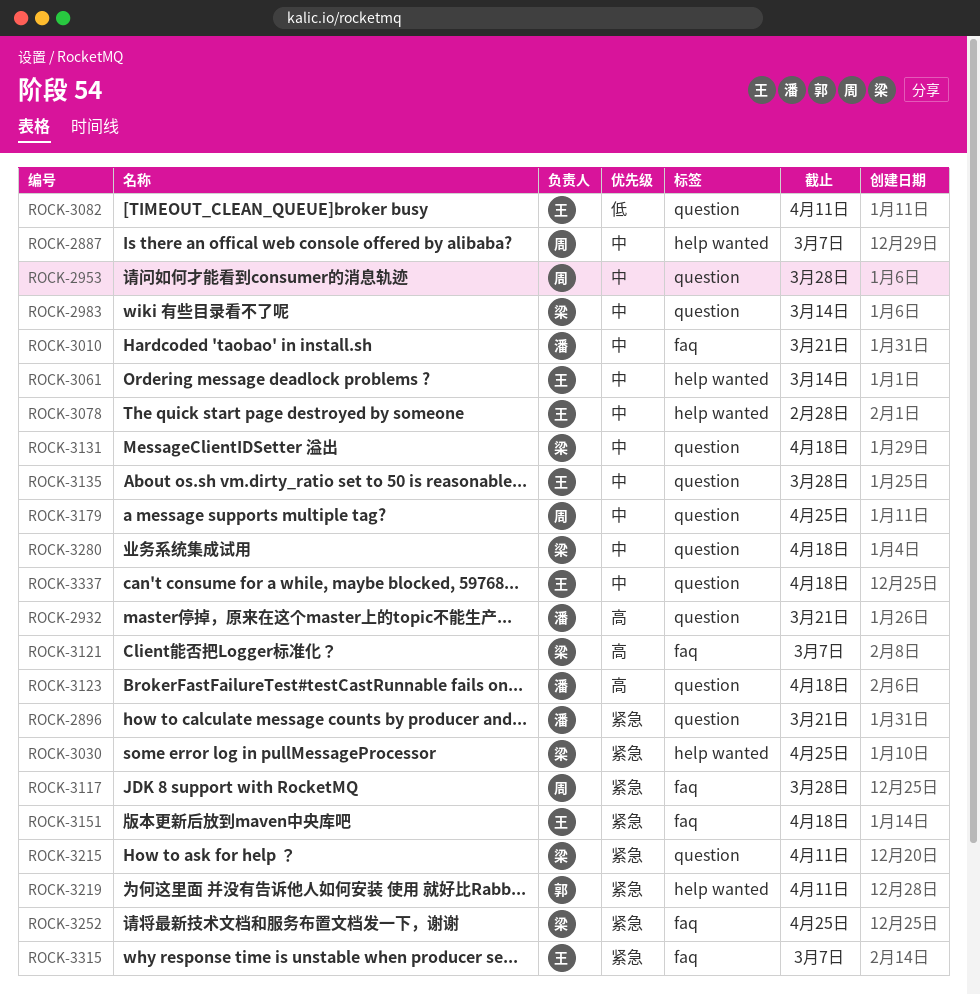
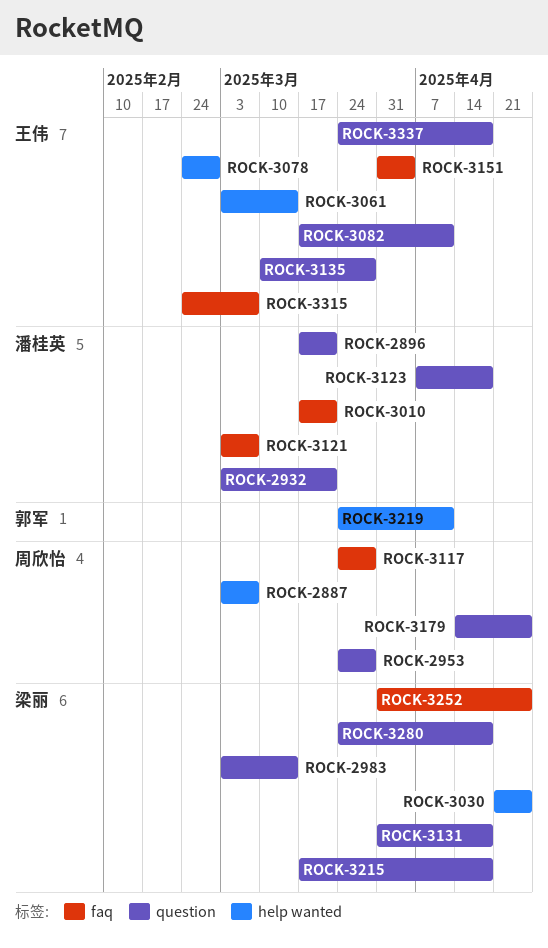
ROCK-3121, owner: 梁丽 -> 潘桂英
ROCK-3151, due: Apr 18 -> Apr 4
ROCK-3215, due: Apr 11 -> Apr 18

